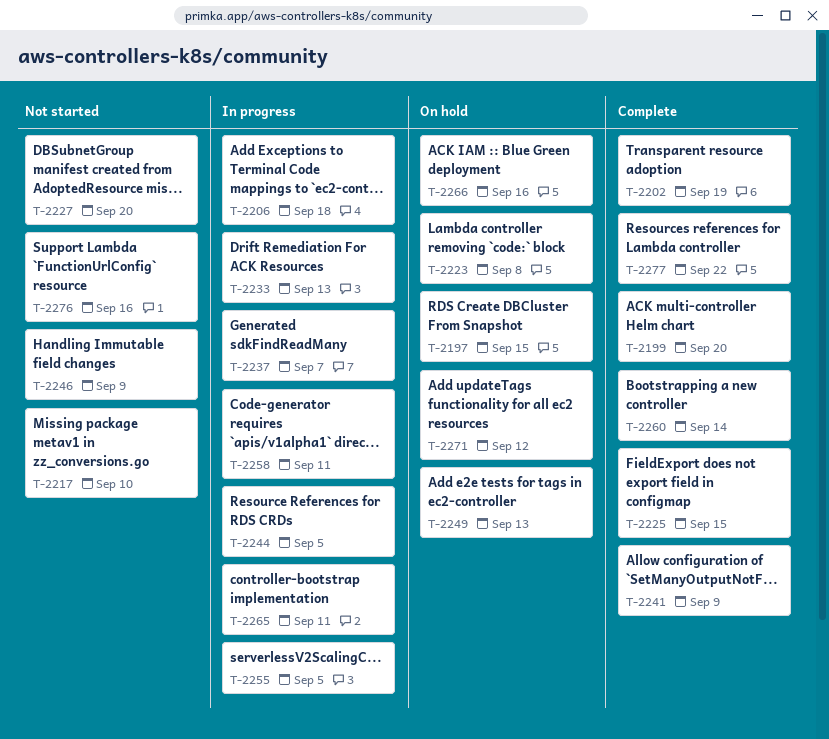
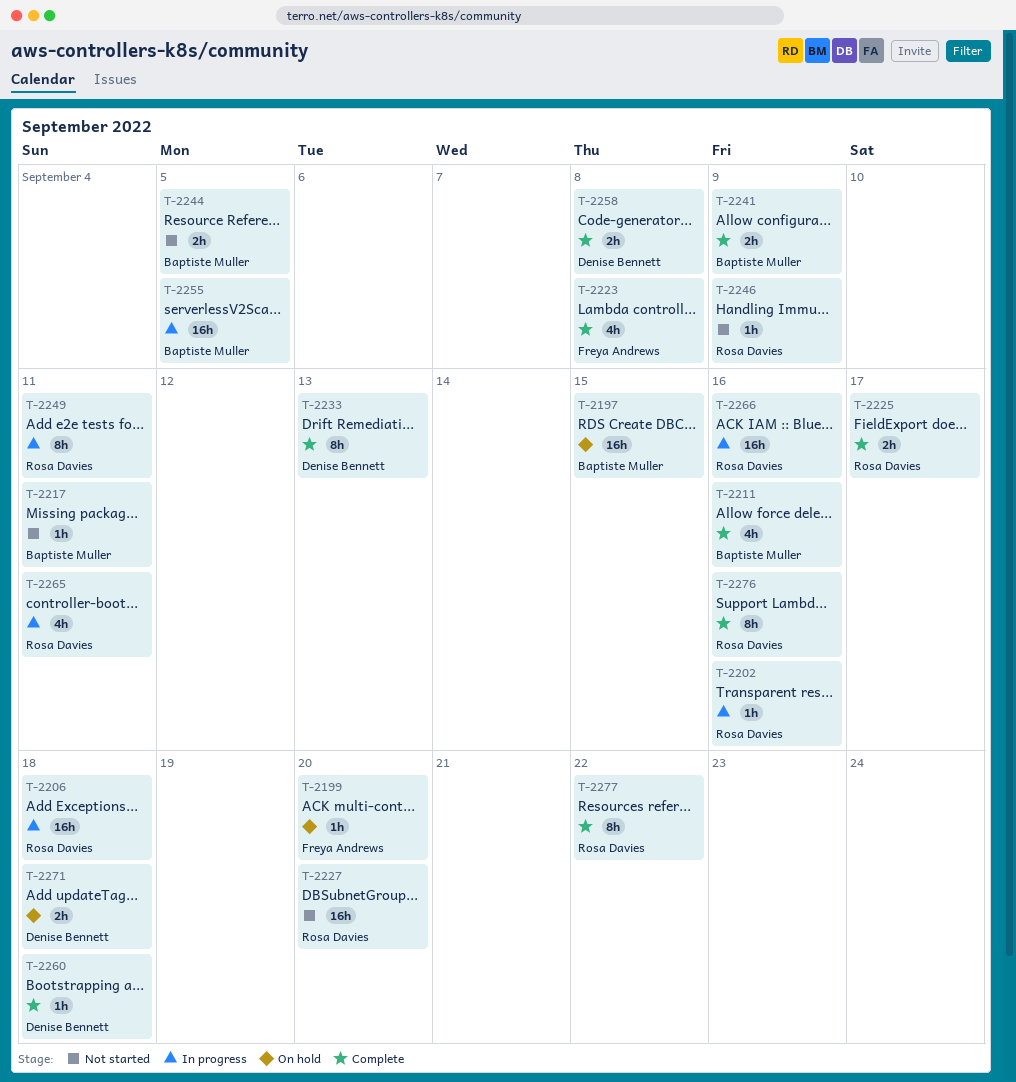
T-2199, status: Complete -> On hold
T-2202, status: Complete -> In progress
T-2202, due: Sep 19 -> Sep 16
T-2211: none -> present
T-2217, due: Sep 10 -> Sep 11
T-2223, status: On hold -> Complete
T-2225, due: Sep 15 -> Sep 17
T-2233, status: In progress -> Complete
T-2237: present -> none
T-2244, status: In progress -> Not started
T-2249, status: On hold -> In progress
T-2249, due: Sep 13 -> Sep 11
T-2258, status: In progress -> Complete
T-2258, due: Sep 11 -> Sep 8
T-2260, due: Sep 14 -> Sep 18
T-2266, status: On hold -> In progress
T-2271, due: Sep 12 -> Sep 18
T-2276, status: Not started -> Complete

